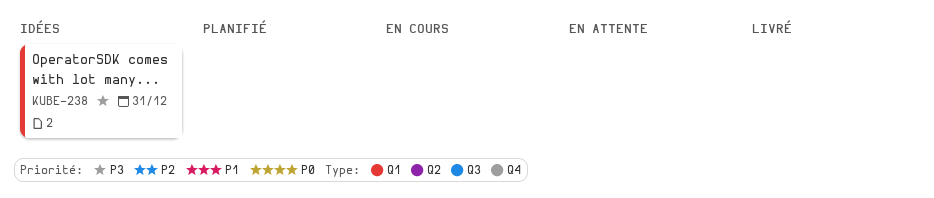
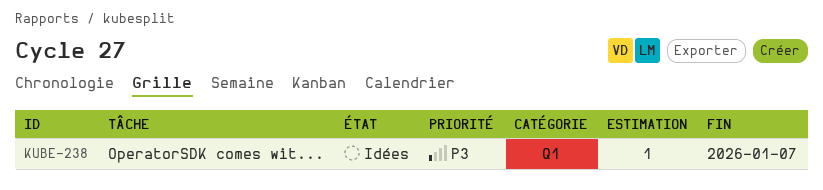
KUBE-238, due: Dec 31 -> Jan 7

